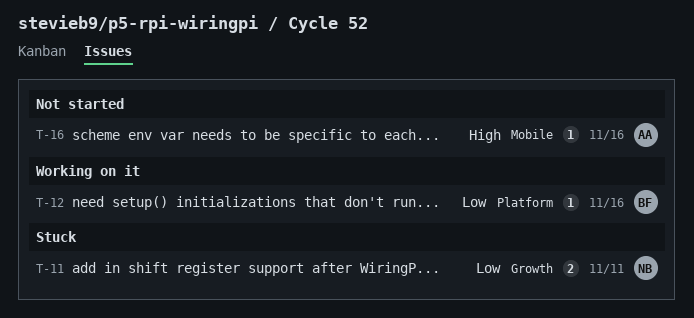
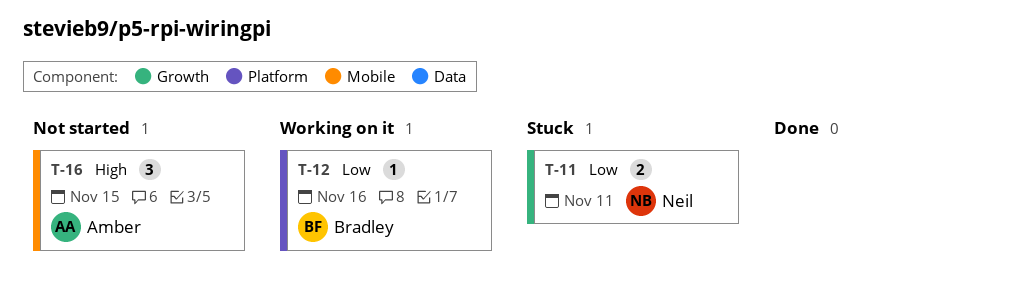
T-16, estimate: 1 -> 3
T-16, due: Nov 16 -> Nov 15

